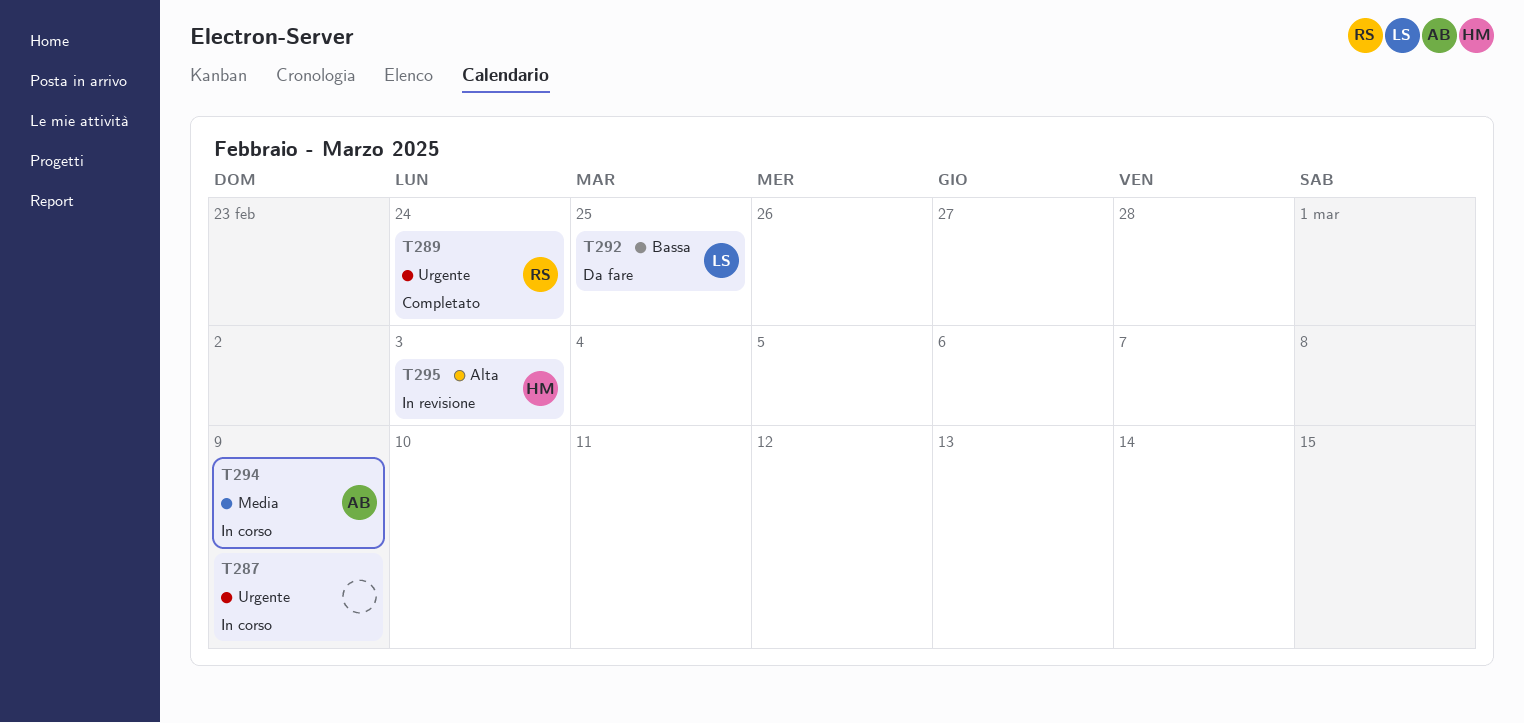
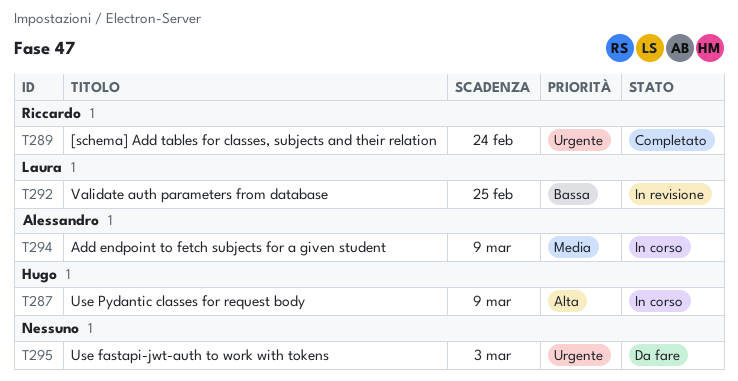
T287, owner: none -> Hugo
T287, priority: Urgente -> Alta
T292, status: Da fare -> In revisione
T295, status: In revisione -> Da fare
T295, owner: Hugo -> none
T295, priority: Alta -> Urgente

